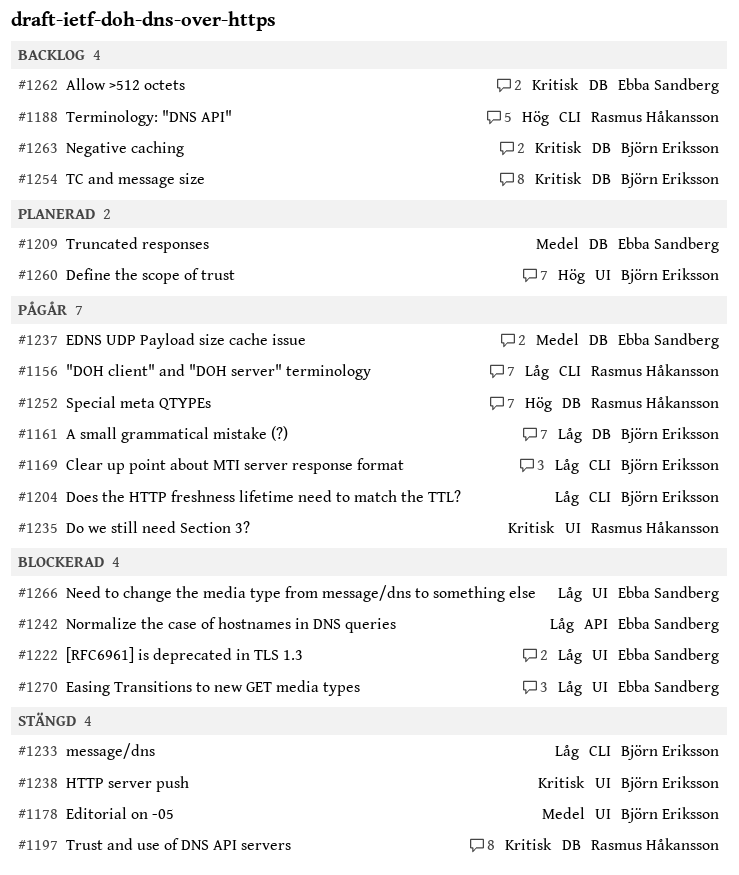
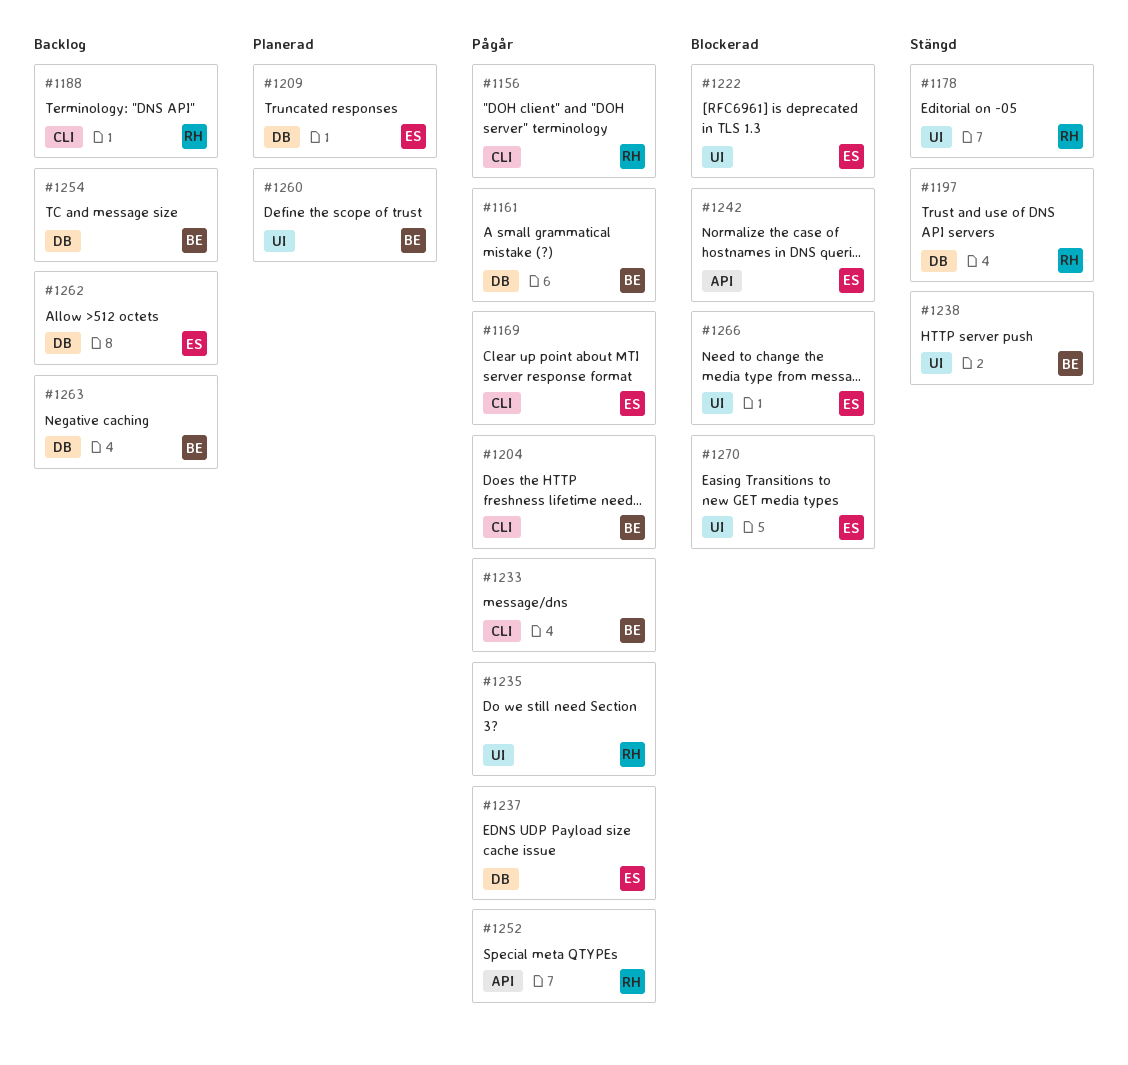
#1169, owner: Björn Eriksson -> Ebba Sandberg
#1178, owner: Björn Eriksson -> Rasmus Håkansson
#1233, status: Stängd -> Pågår
#1252, label: DB -> API

